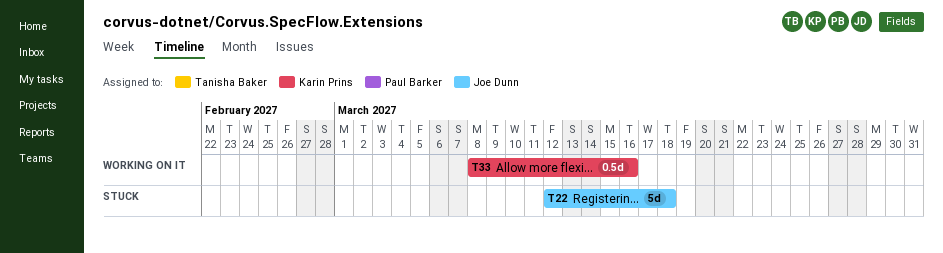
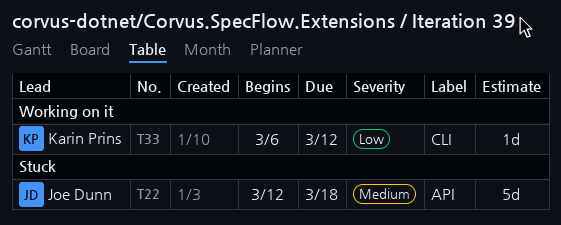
T33, estimate: 0.5d -> 1d
T33, start: Mar 8 -> Mar 6
T33, due: Mar 16 -> Mar 12

